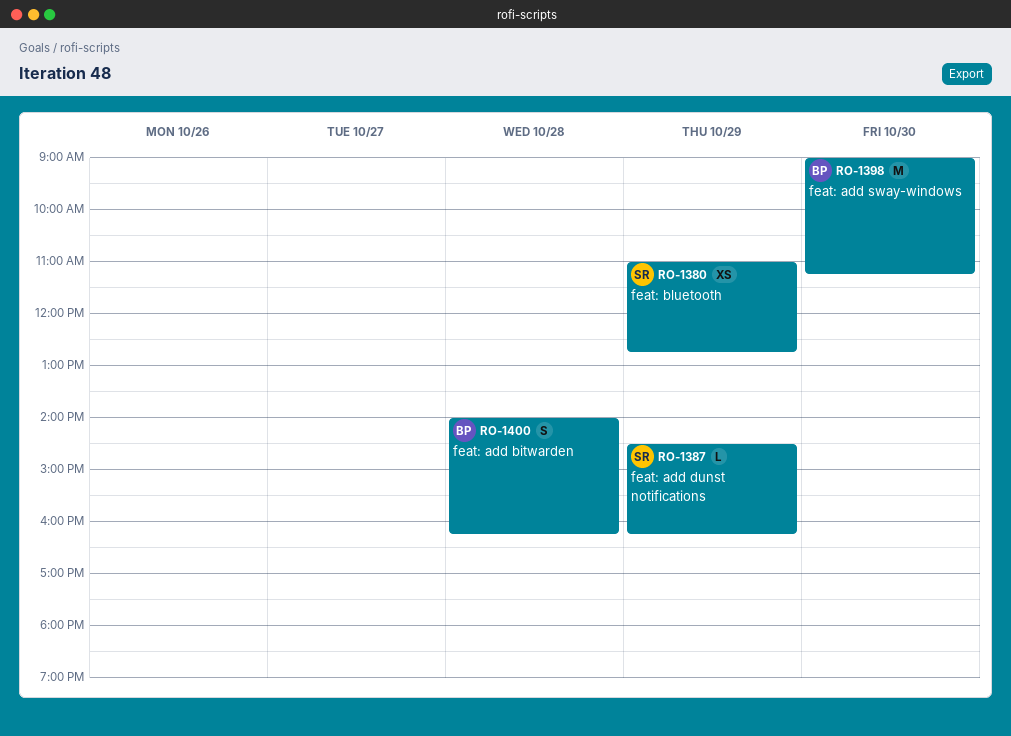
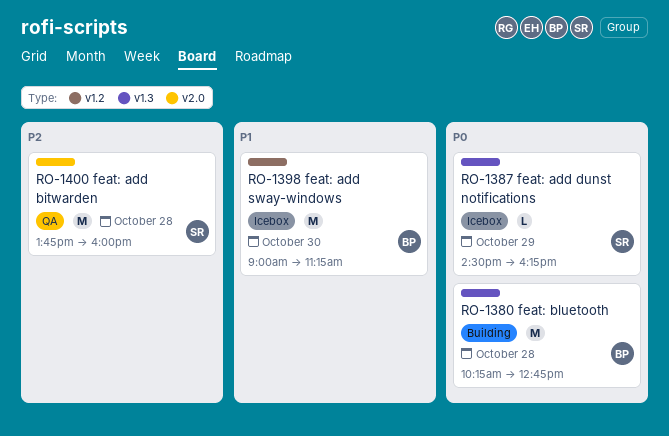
RO-1380, owner: SR -> BP
RO-1380, estimate: XS -> M
RO-1380, day: Oct 29 -> Oct 28
RO-1380, begins: 11:00 -> 10:15
RO-1400, owner: BP -> SR
RO-1400, estimate: S -> M
RO-1400, begins: 14:00 -> 13:45
RO-1400, ends: 16:15 -> 16:00

